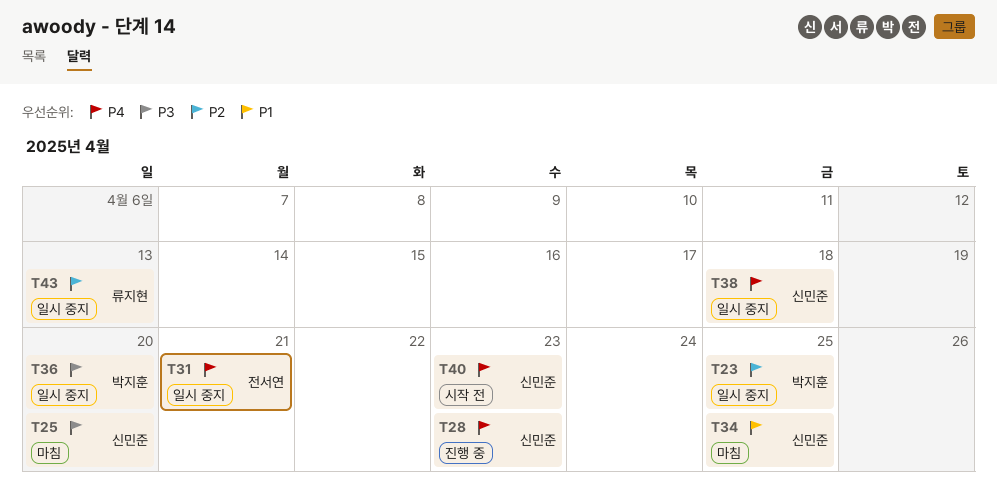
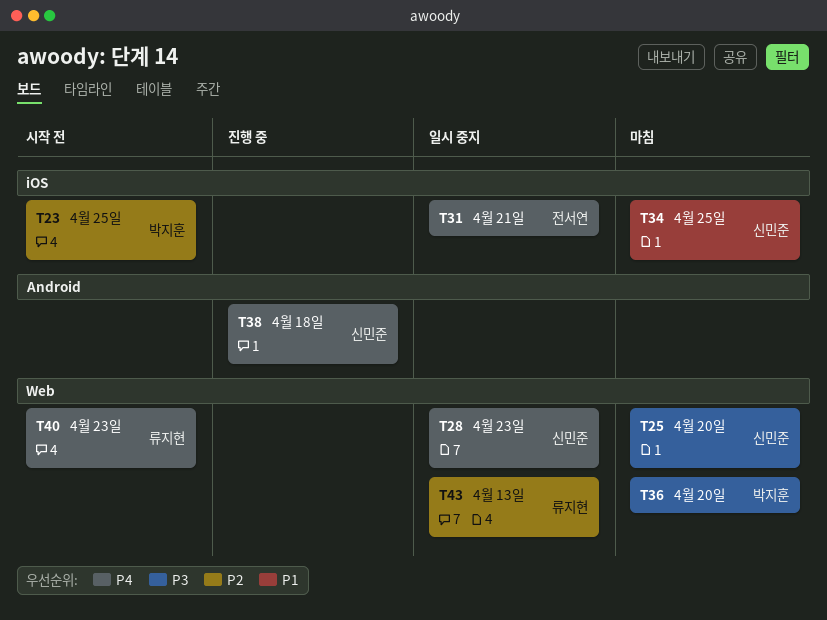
T23, status: 일시 중지 -> 시작 전
T28, status: 진행 중 -> 일시 중지
T36, status: 일시 중지 -> 마침
T38, status: 일시 중지 -> 진행 중
T40, owner: 신민준 -> 류지현

